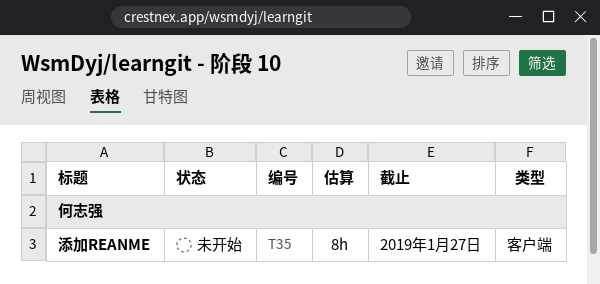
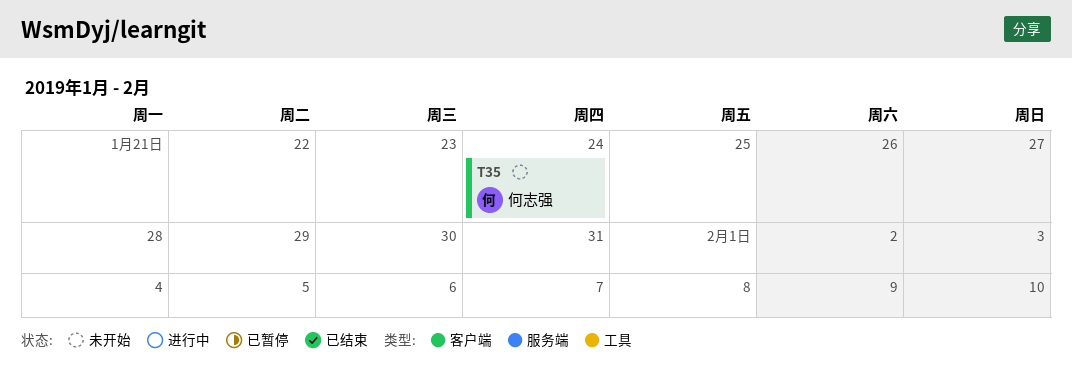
T35, due: Jan 27 -> Jan 24

